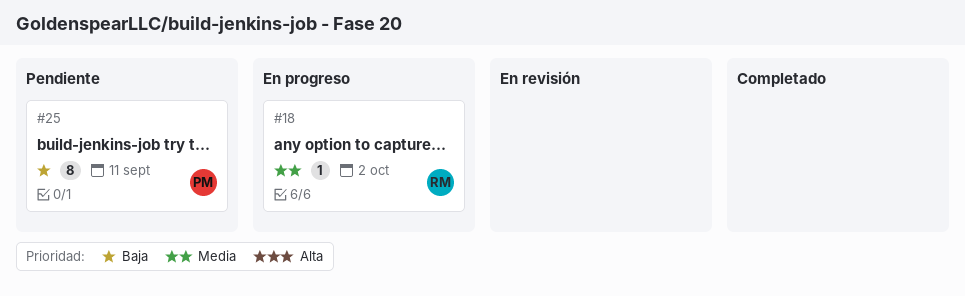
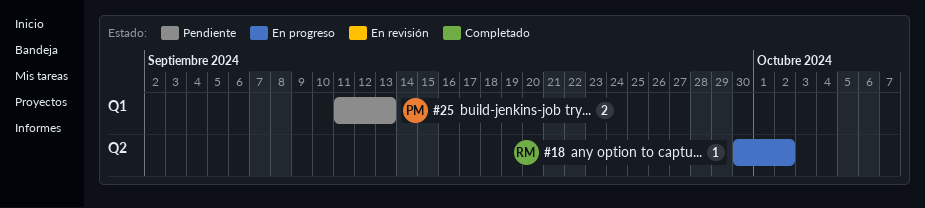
#25, estimate: 8 -> 2
#25, due: Sep 11 -> Sep 13

